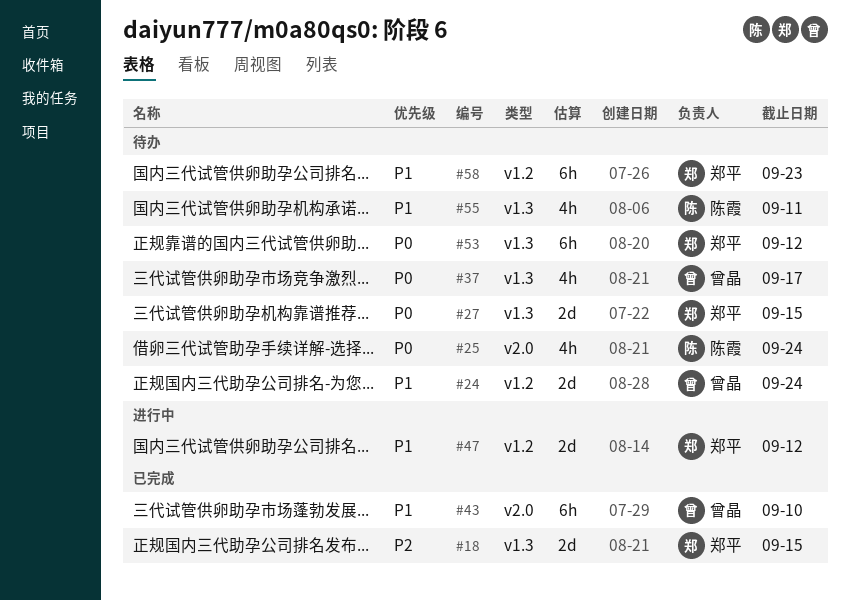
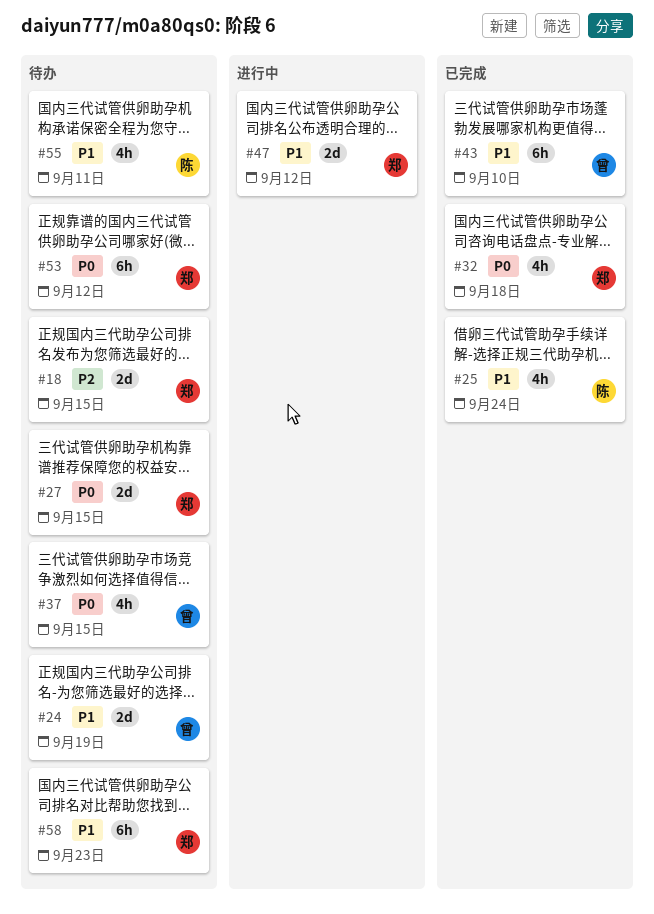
#18, status: 已完成 -> 待办
#24, due: Sep 24 -> Sep 19
#25, status: 待办 -> 已完成
#25, priority: P0 -> P1
#32: none -> present
#37, due: Sep 17 -> Sep 15

